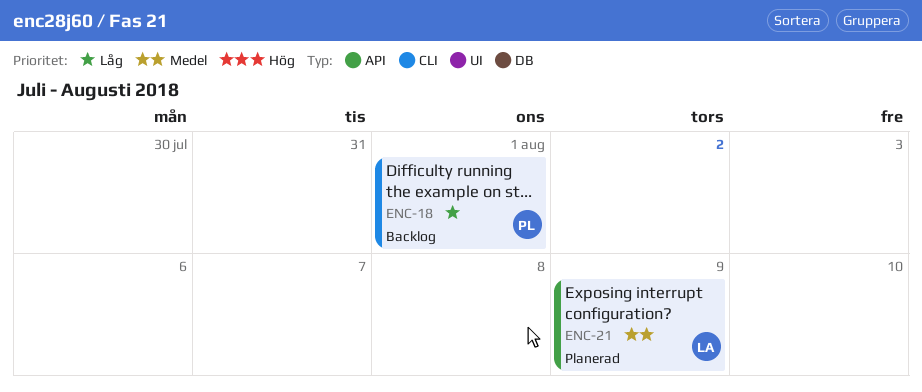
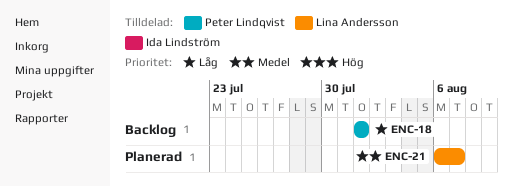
ENC-21, due: Aug 9 -> Aug 7

